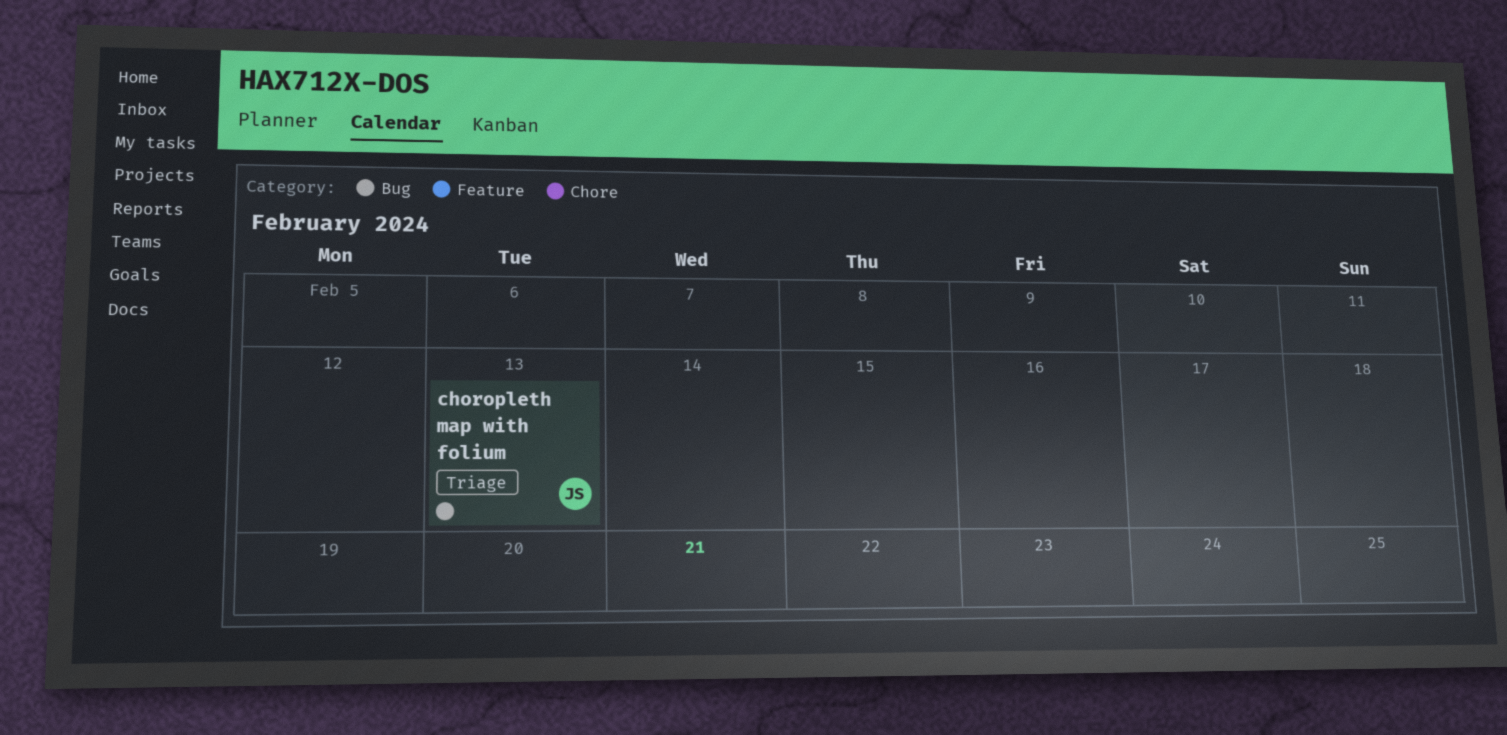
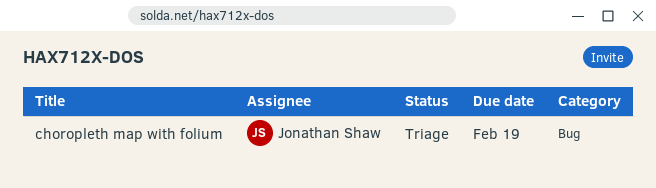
choropleth map with folium, due: Feb 13 -> Feb 19

